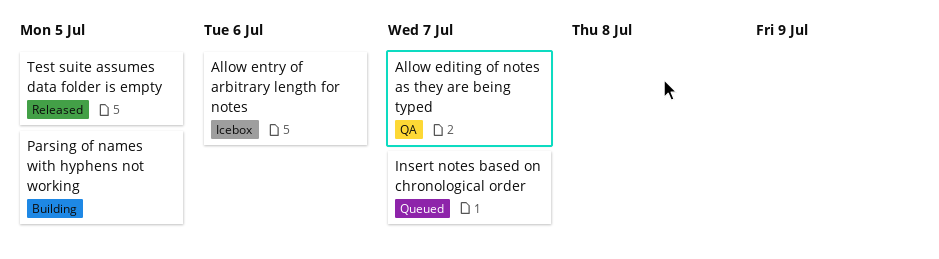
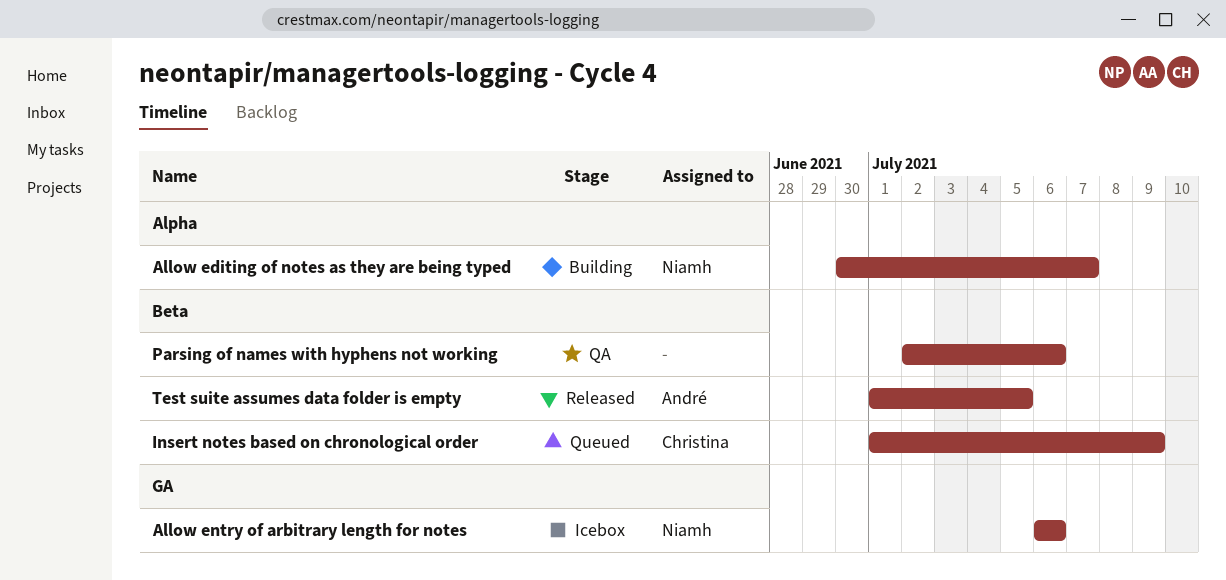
Allow editing of notes as they are being typed, status: QA -> Building
Insert notes based on chronological order, due: Jul 7 -> Jul 9
Parsing of names with hyphens not working, status: Building -> QA
Parsing of names with hyphens not working, due: Jul 5 -> Jul 6

